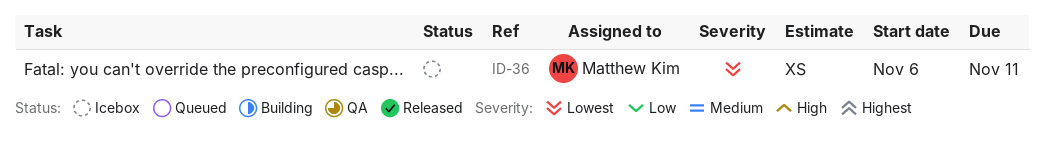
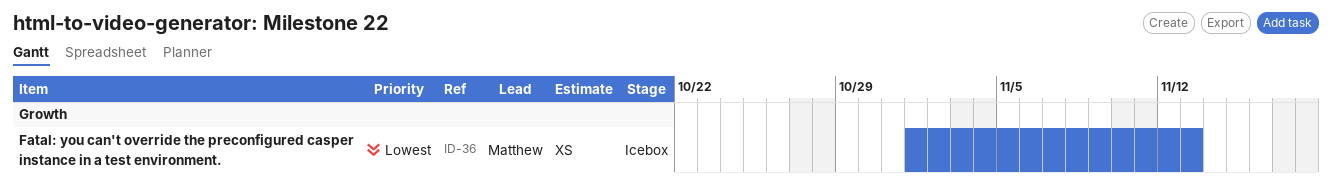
ID-36, start: Nov 6 -> Nov 1
ID-36, due: Nov 11 -> Nov 13

